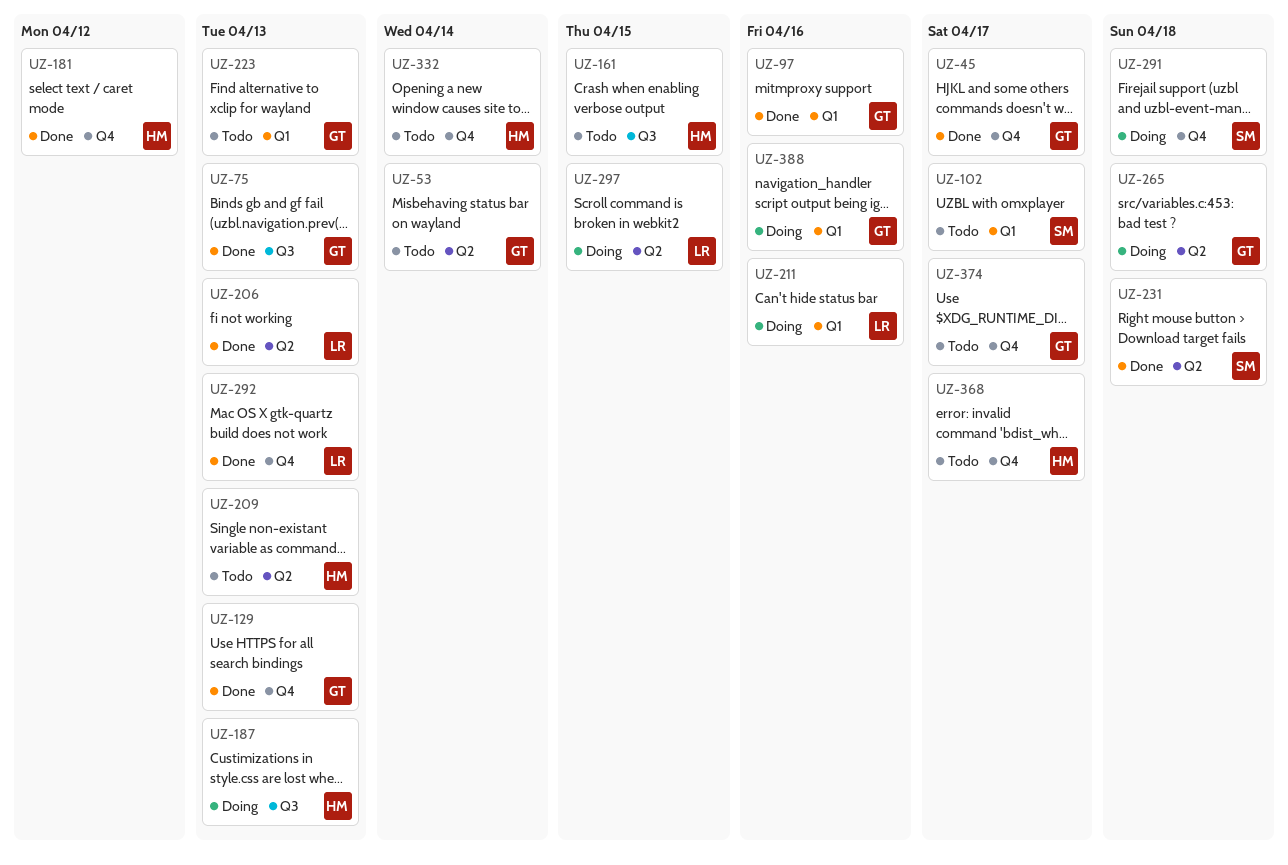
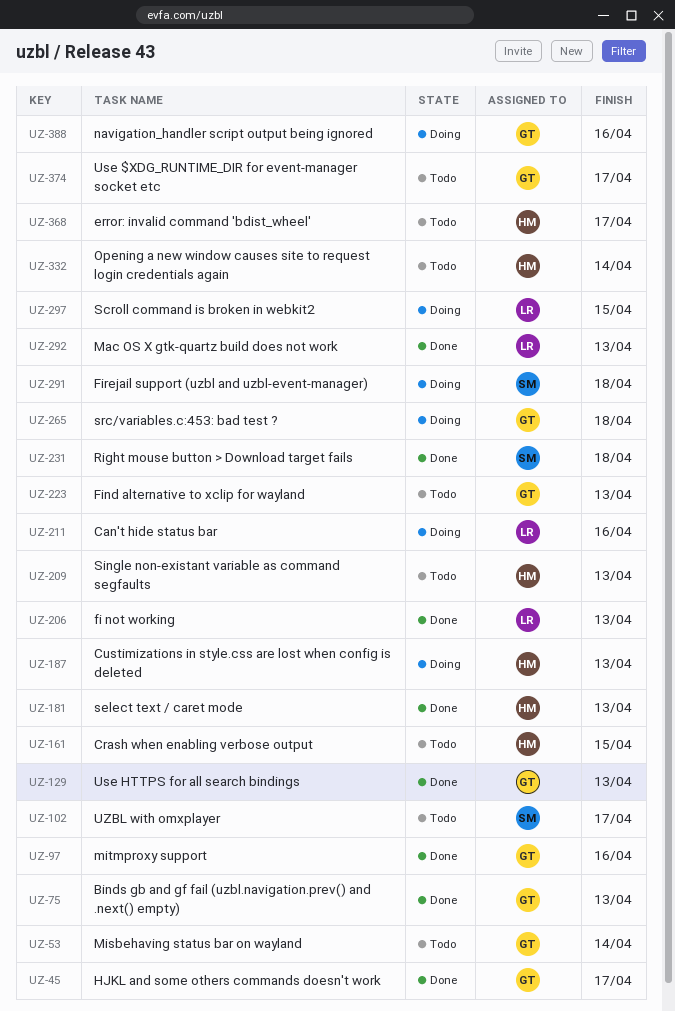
UZ-181, due: Apr 12 -> Apr 13

